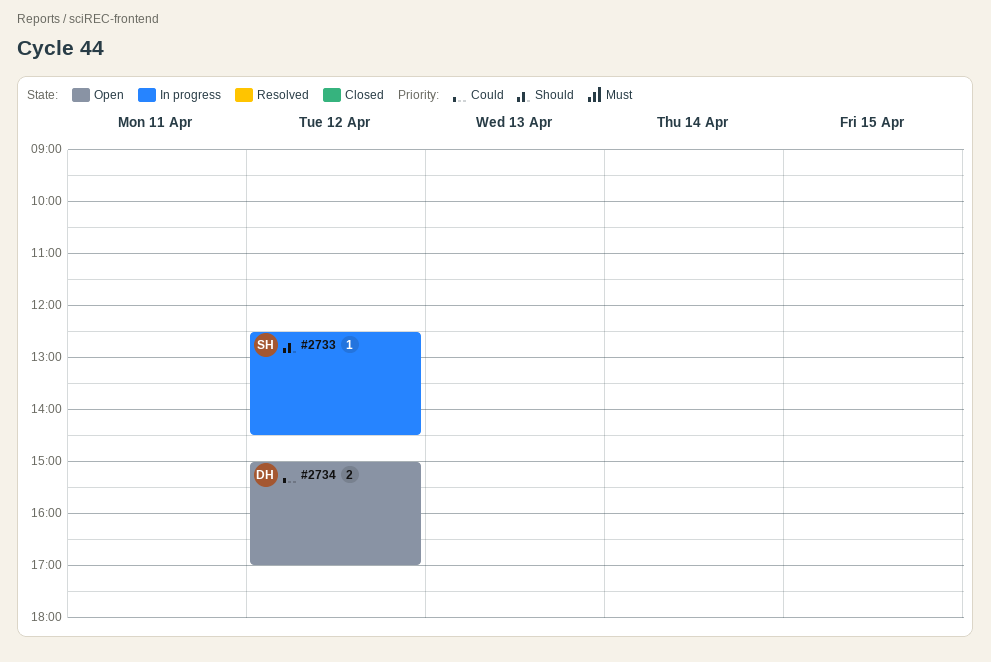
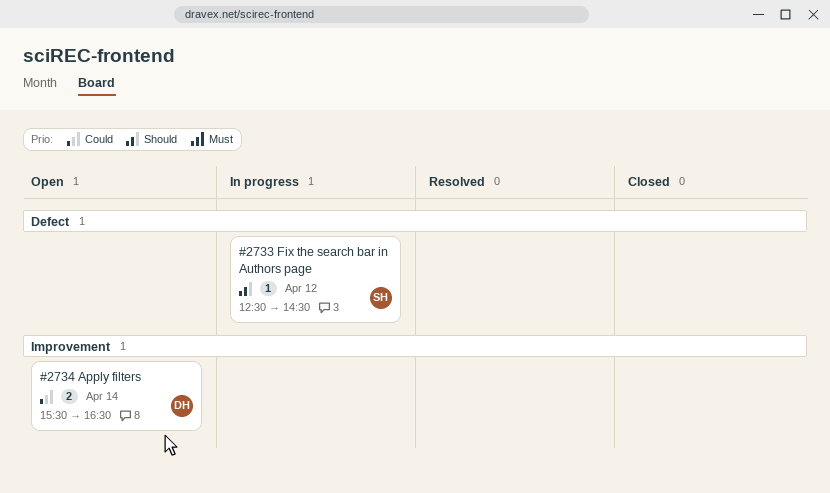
#2734, day: Apr 12 -> Apr 14
#2734, begins: 15:00 -> 15:30
#2734, ends: 17:00 -> 16:30

